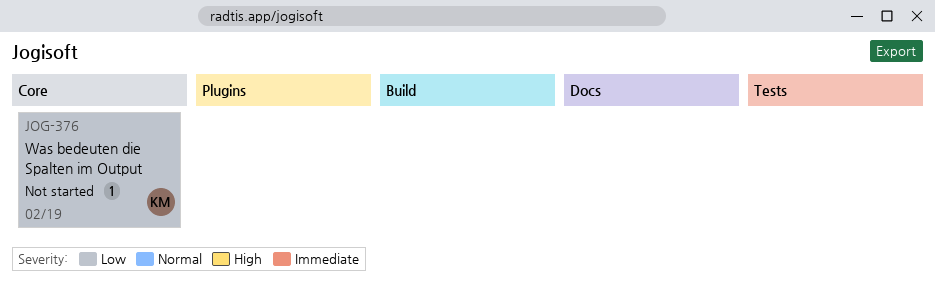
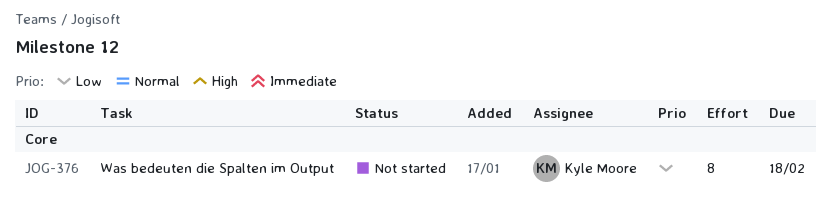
JOG-376, estimate: 1 -> 8
JOG-376, due: Feb 19 -> Feb 18

